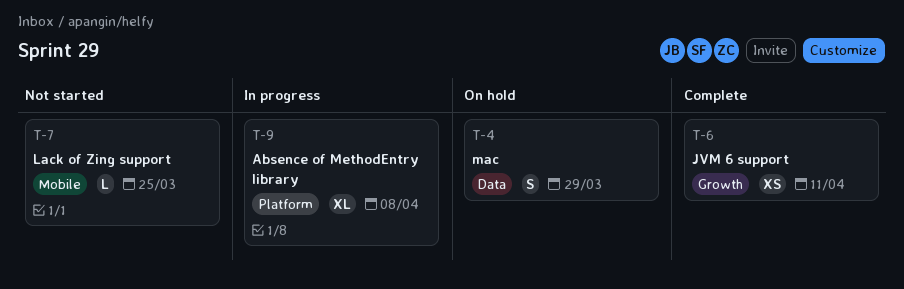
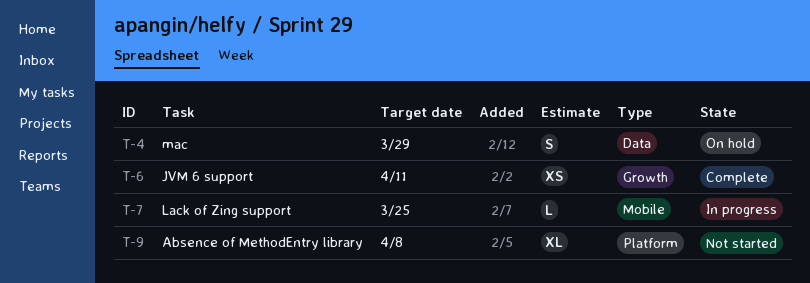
T-7, status: Not started -> In progress
T-9, status: In progress -> Not started

